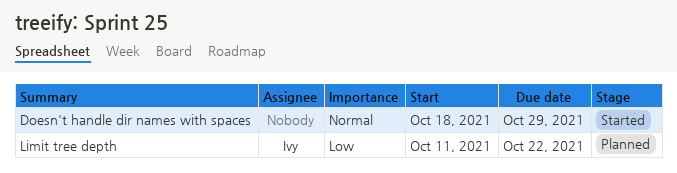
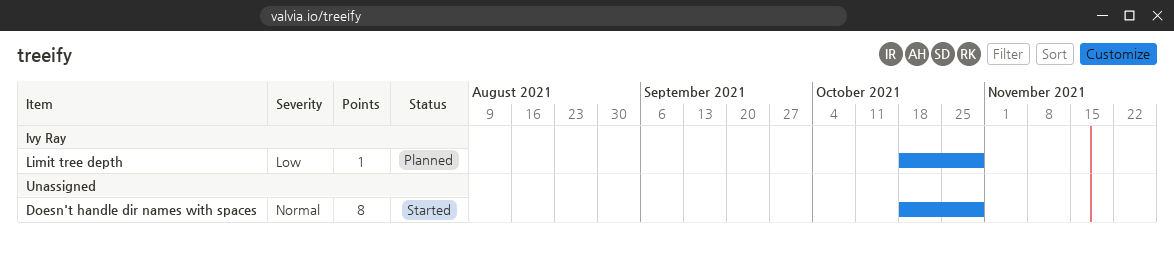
Limit tree depth, start: Oct 11 -> Oct 18
Limit tree depth, due: Oct 22 -> Oct 29

